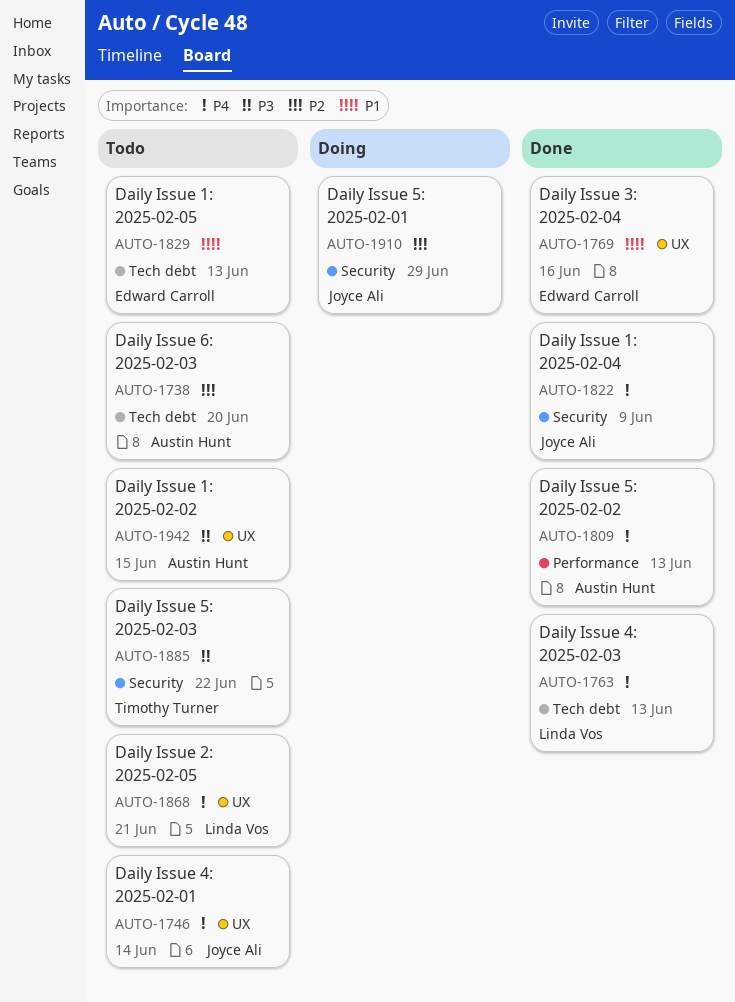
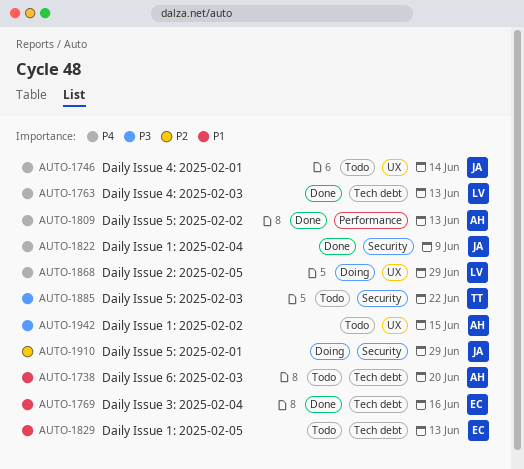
AUTO-1738, priority: P2 -> P1
AUTO-1769, label: UX -> Tech debt
AUTO-1868, status: Todo -> Doing
AUTO-1868, due: Jun 21 -> Jun 29

